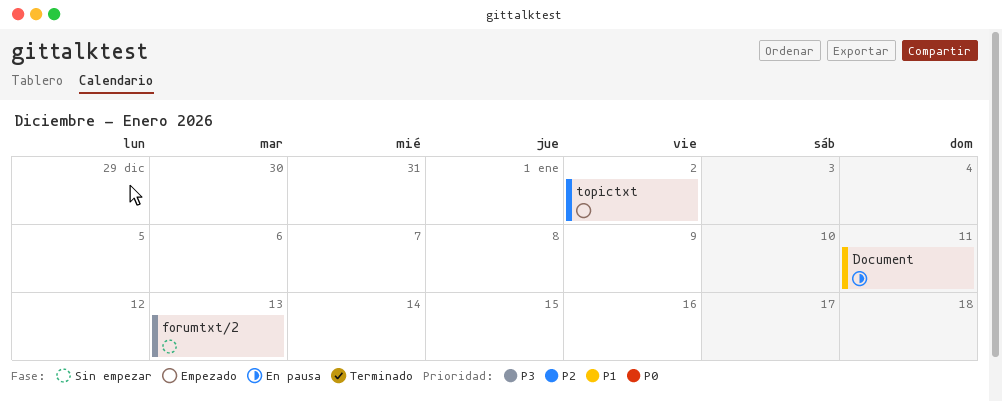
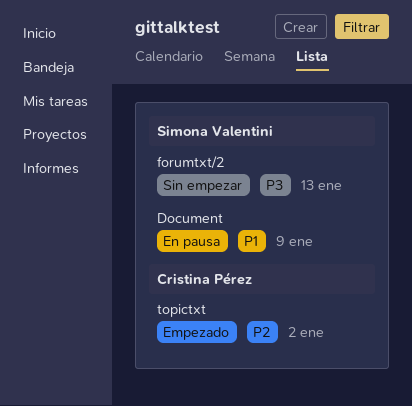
Document, due: Jan 11 -> Jan 9

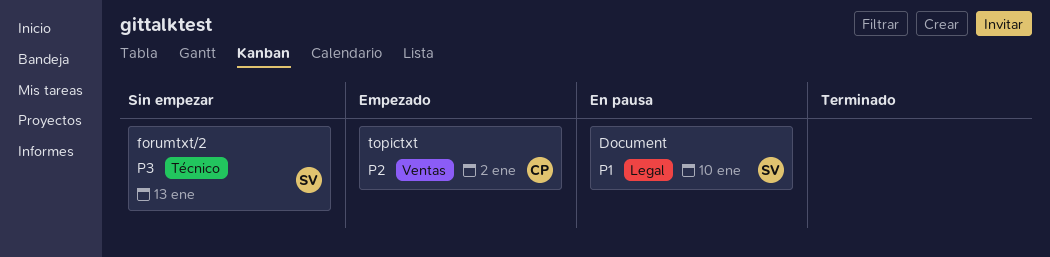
Document, due: Jan 9 -> Jan 10

